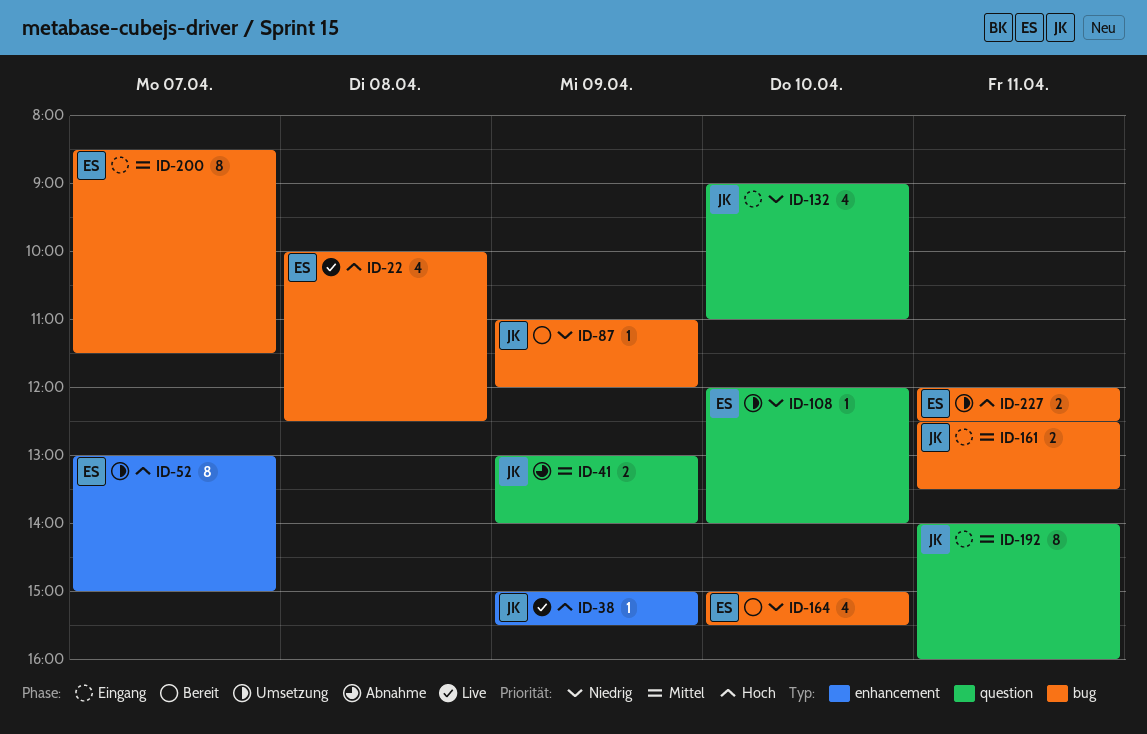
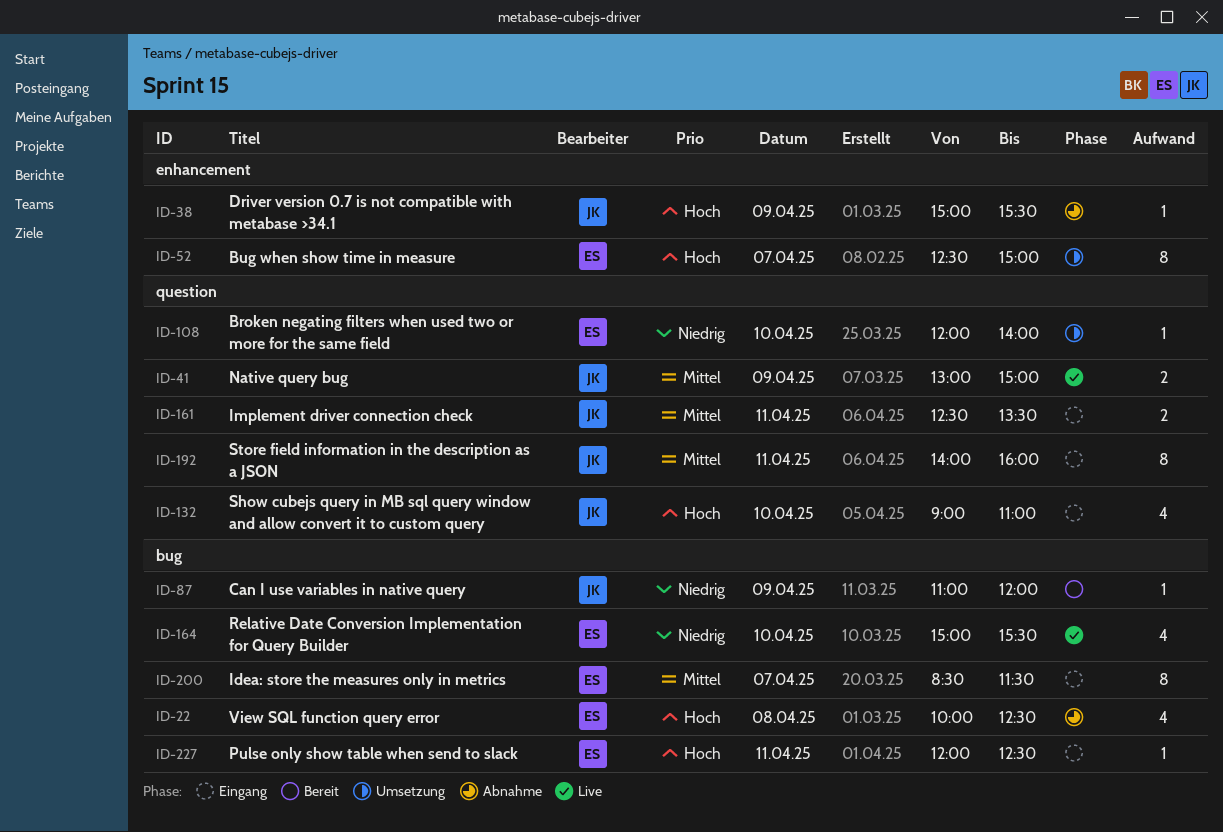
ID-22, status: Live -> Abnahme
ID-38, status: Live -> Abnahme
ID-41, status: Abnahme -> Live
ID-41, ends: 14:00 -> 15:00
ID-52, begins: 13:00 -> 12:30
ID-132, priority: Niedrig -> Hoch
ID-161, label: bug -> question
ID-164, status: Bereit -> Live
ID-227, status: Umsetzung -> Eingang
ID-227, estimate: 2 -> 1

